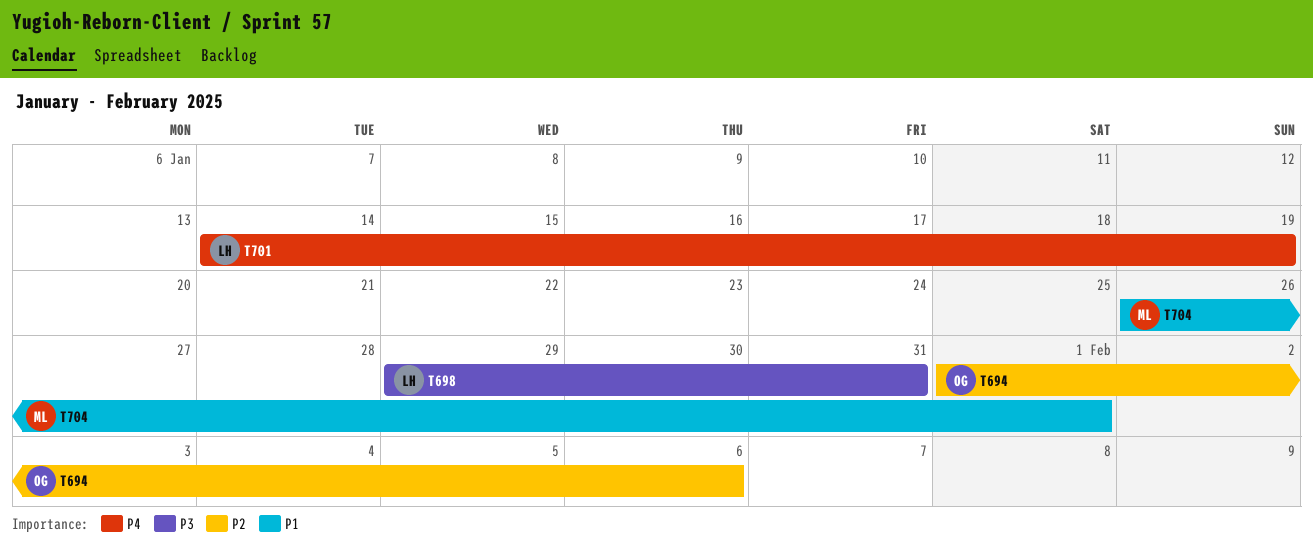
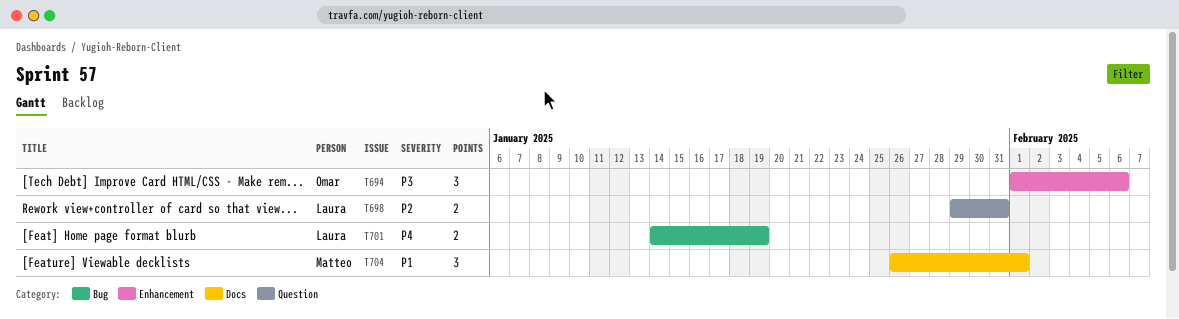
T694, priority: P2 -> P3
T698, priority: P3 -> P2

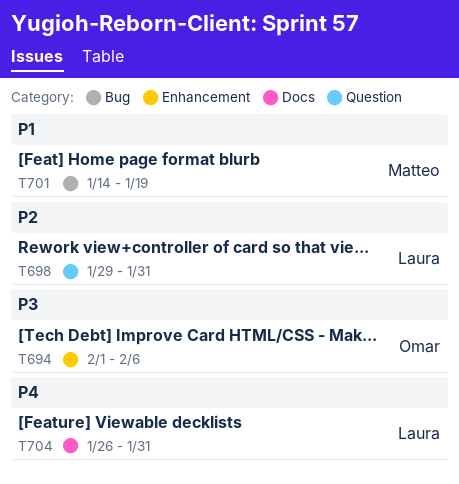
T701, owner: Laura -> Matteo
T701, priority: P4 -> P1
T704, owner: Matteo -> Laura
T704, priority: P1 -> P4
T704, due: Feb 1 -> Jan 31

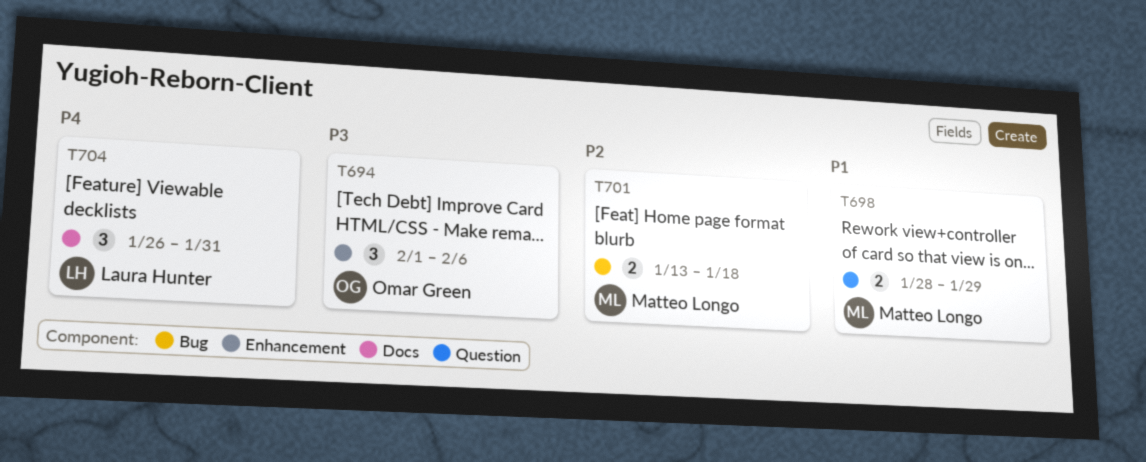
T698, owner: Laura Hunter -> Matteo Longo
T698, priority: P2 -> P1
T698, start: Jan 29 -> Jan 28
T698, due: Jan 31 -> Jan 29
T701, priority: P1 -> P2
T701, start: Jan 14 -> Jan 13
T701, due: Jan 19 -> Jan 18

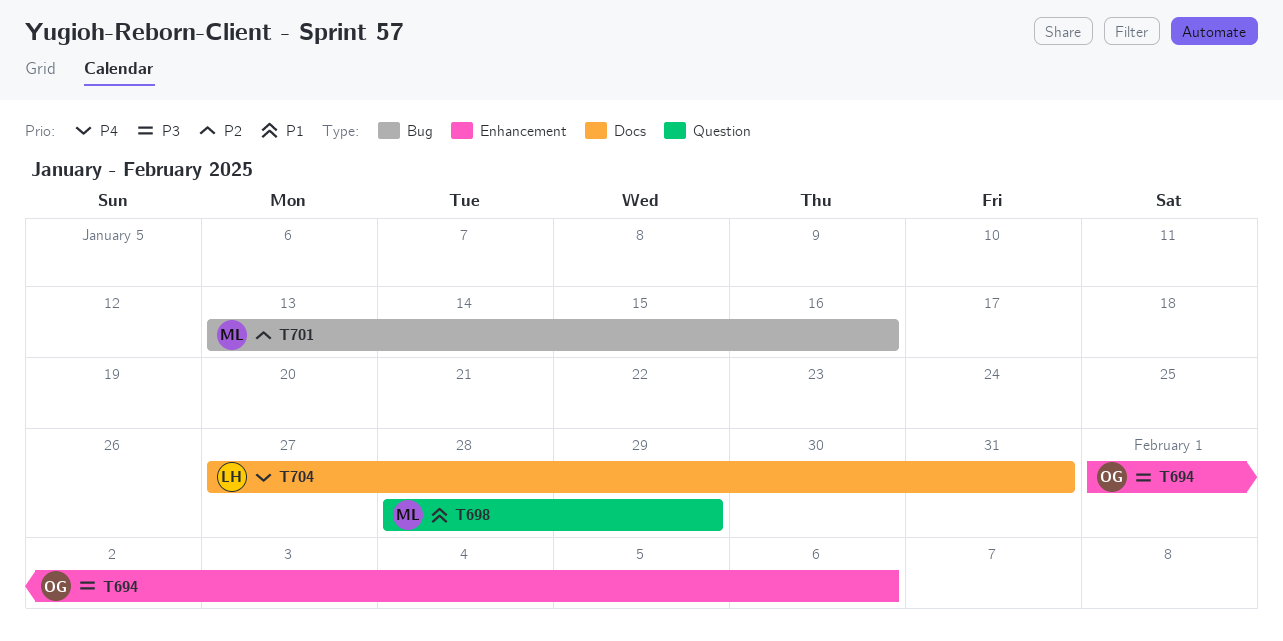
T701, due: Jan 18 -> Jan 16
T704, start: Jan 26 -> Jan 27

